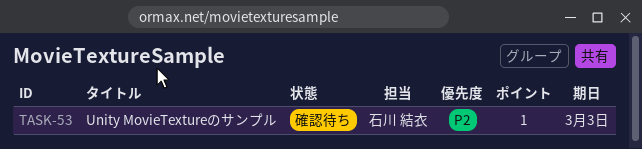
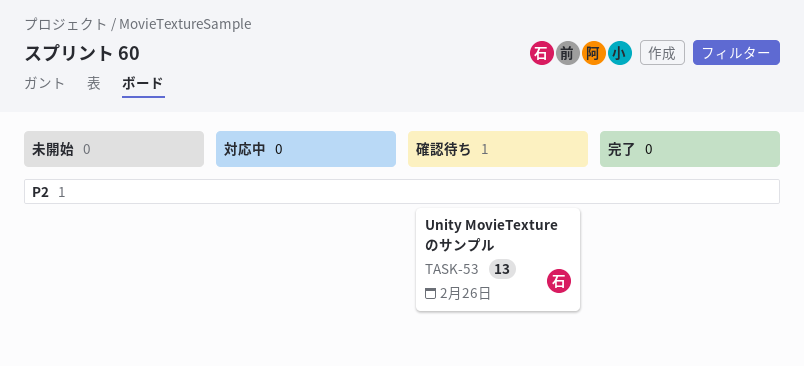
TASK-53, estimate: 1 -> 13
TASK-53, due: Mar 3 -> Feb 26

